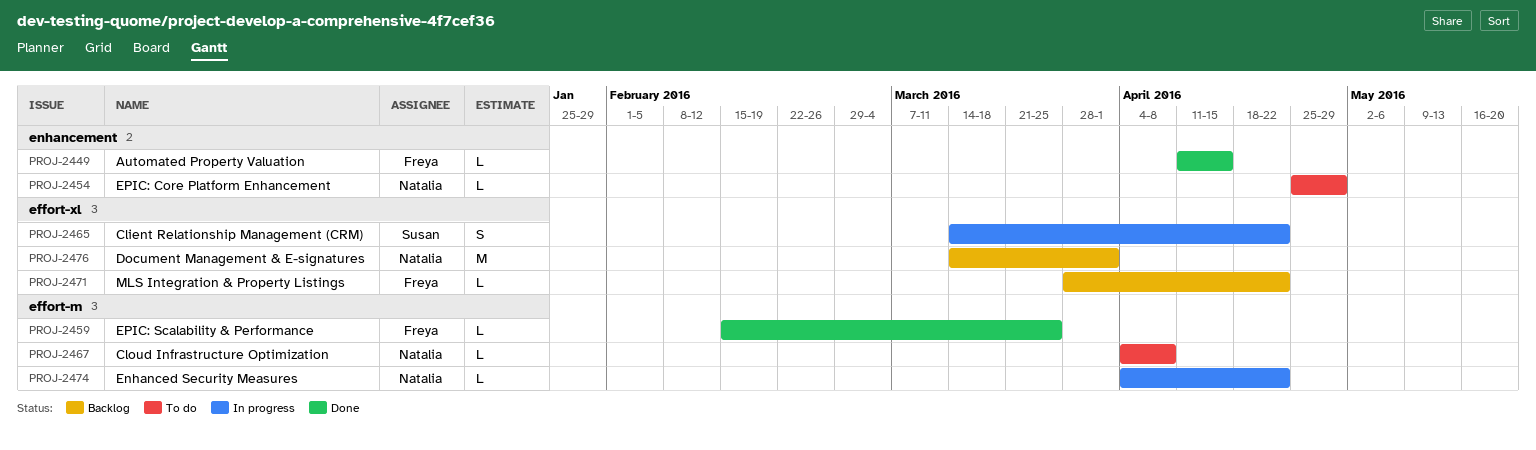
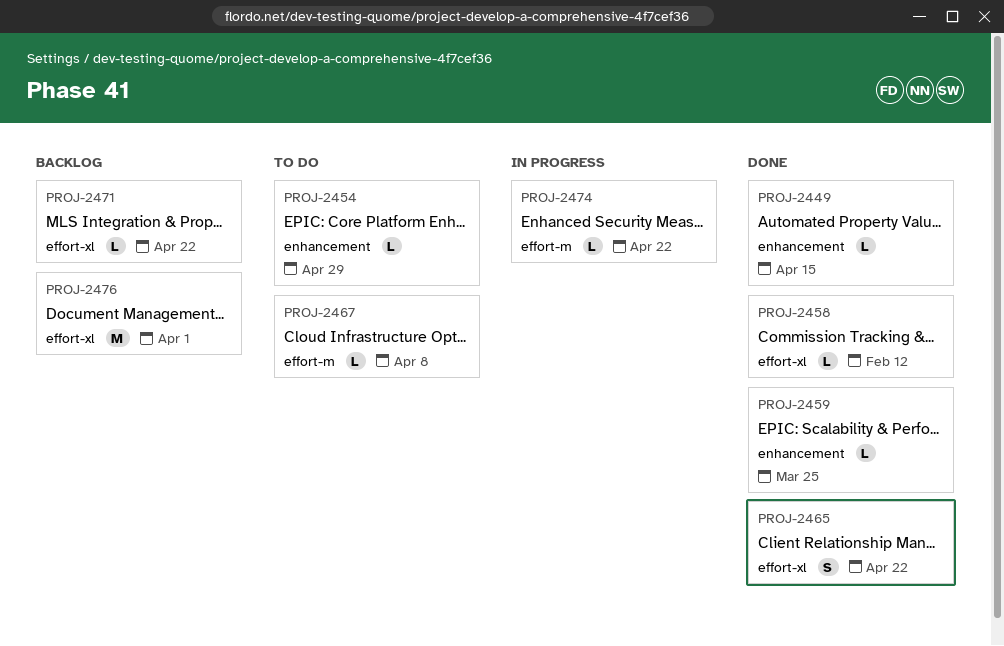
PROJ-2458: none -> present
PROJ-2459, label: effort-m -> enhancement
PROJ-2465, status: In progress -> Done

